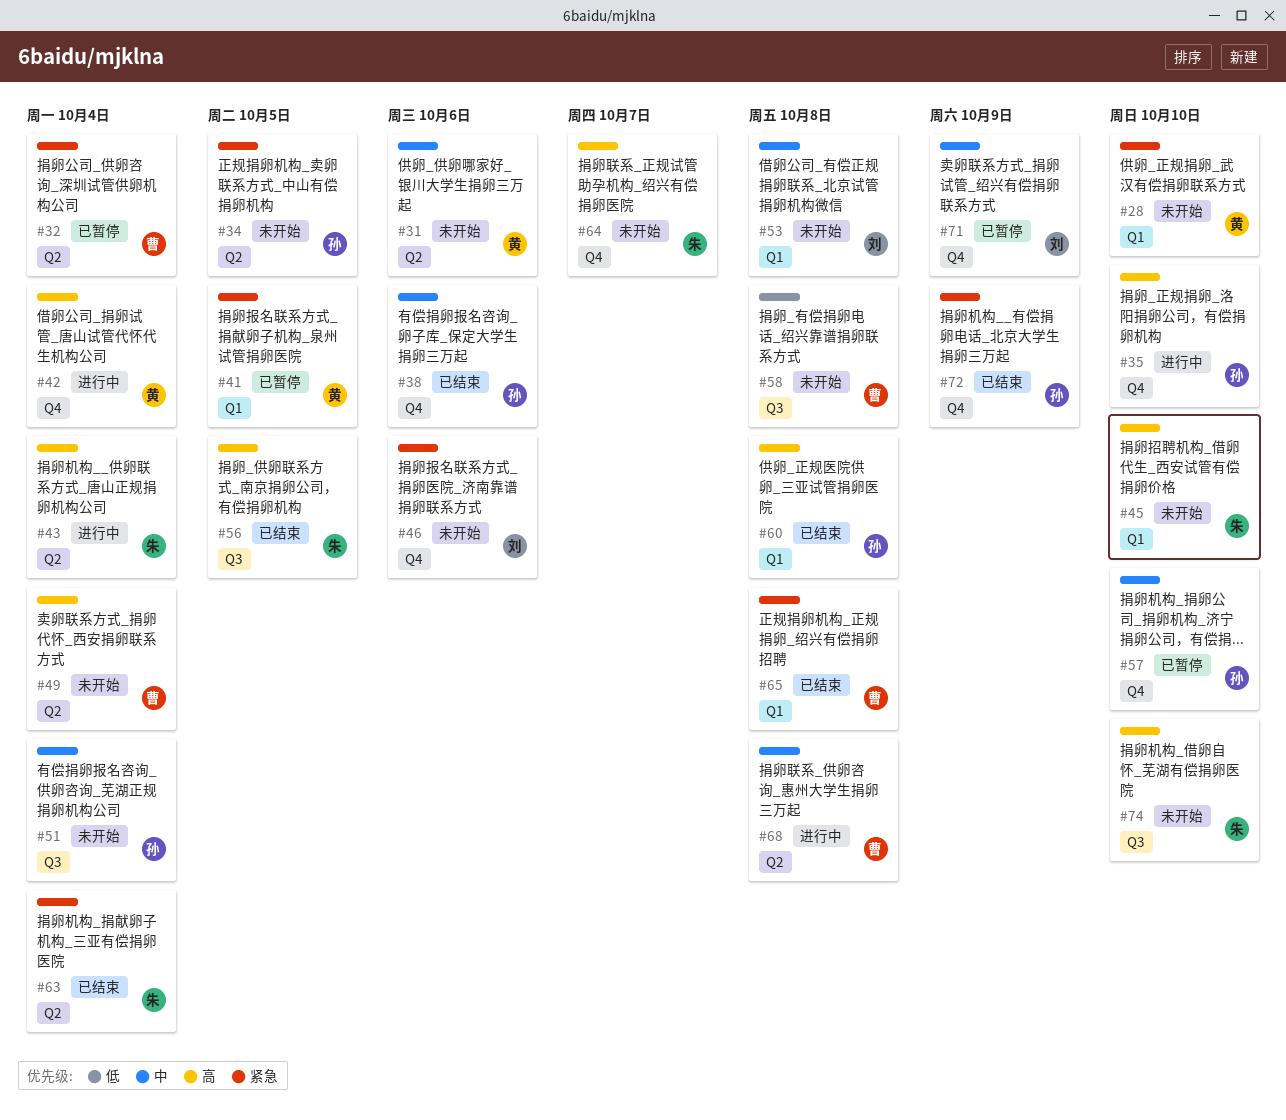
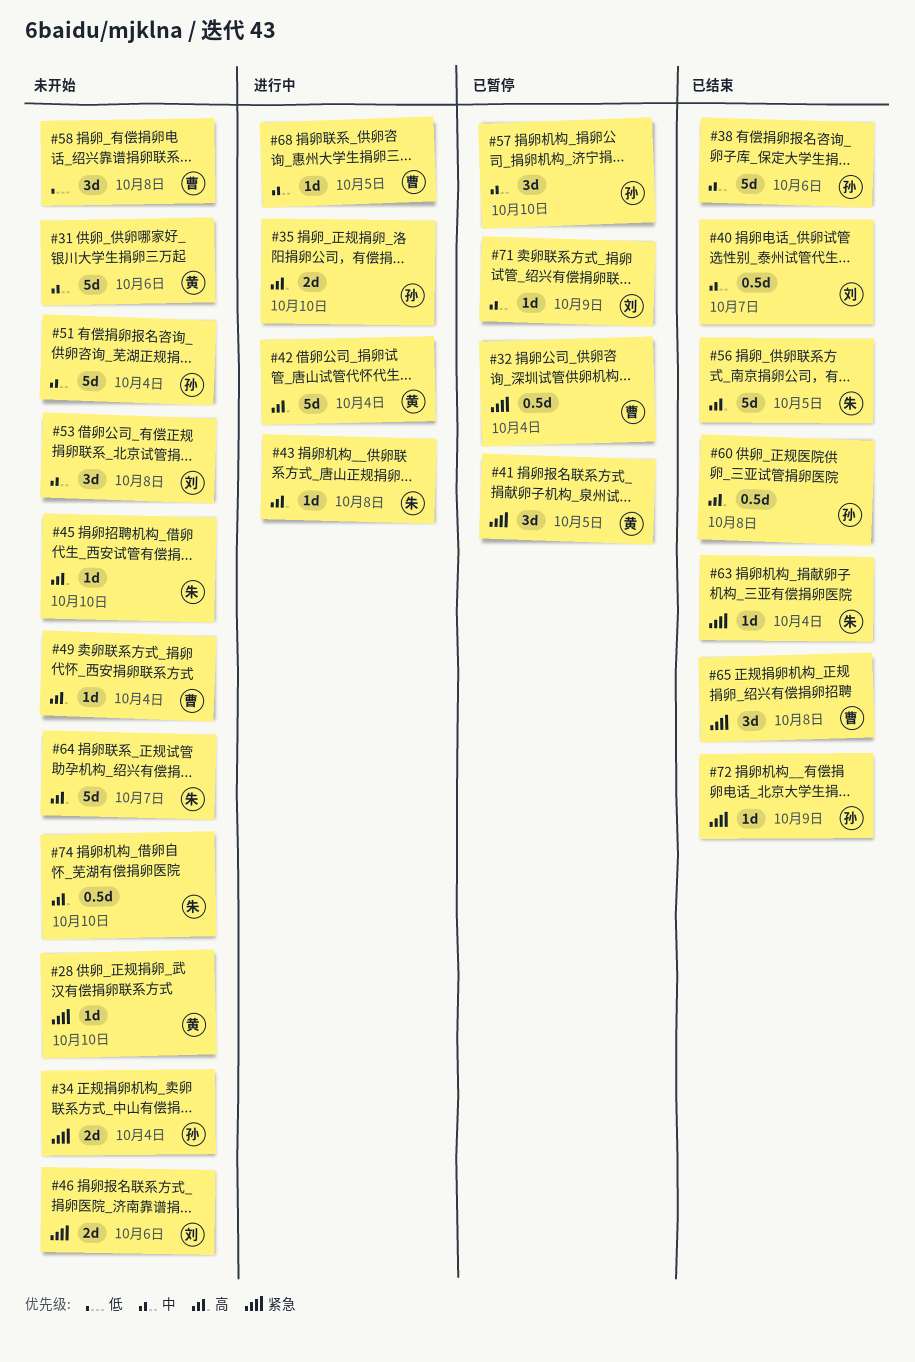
#34, due: Oct 5 -> Oct 4
#40: none -> present
#43, due: Oct 4 -> Oct 8
#68, due: Oct 8 -> Oct 5

